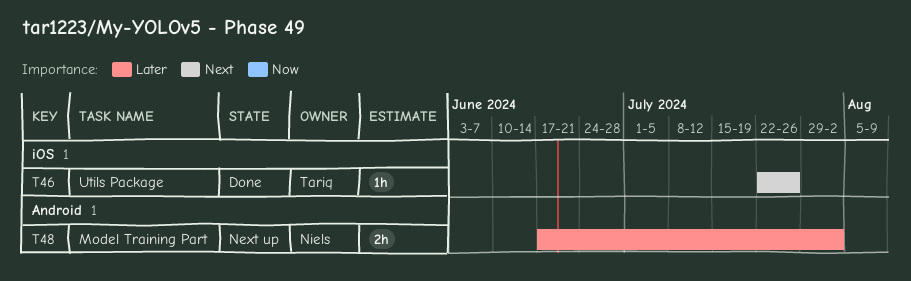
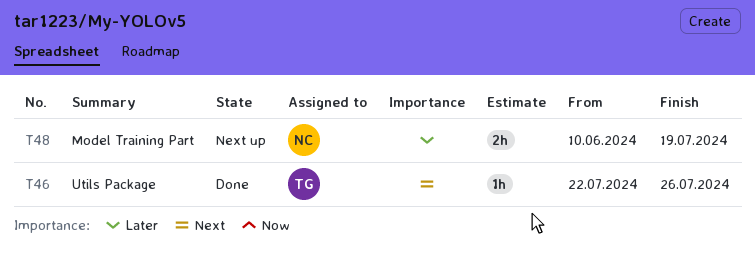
T48, start: Jun 17 -> Jun 10
T48, due: Aug 2 -> Jul 19

